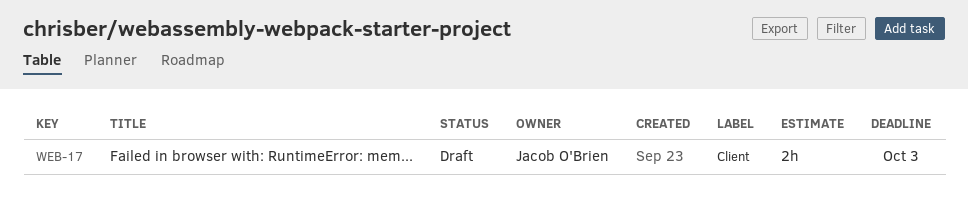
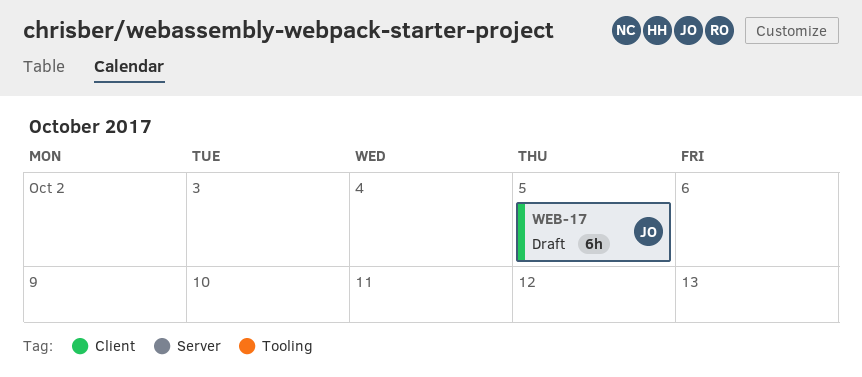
WEB-17, estimate: 2h -> 6h
WEB-17, due: Oct 3 -> Oct 5

